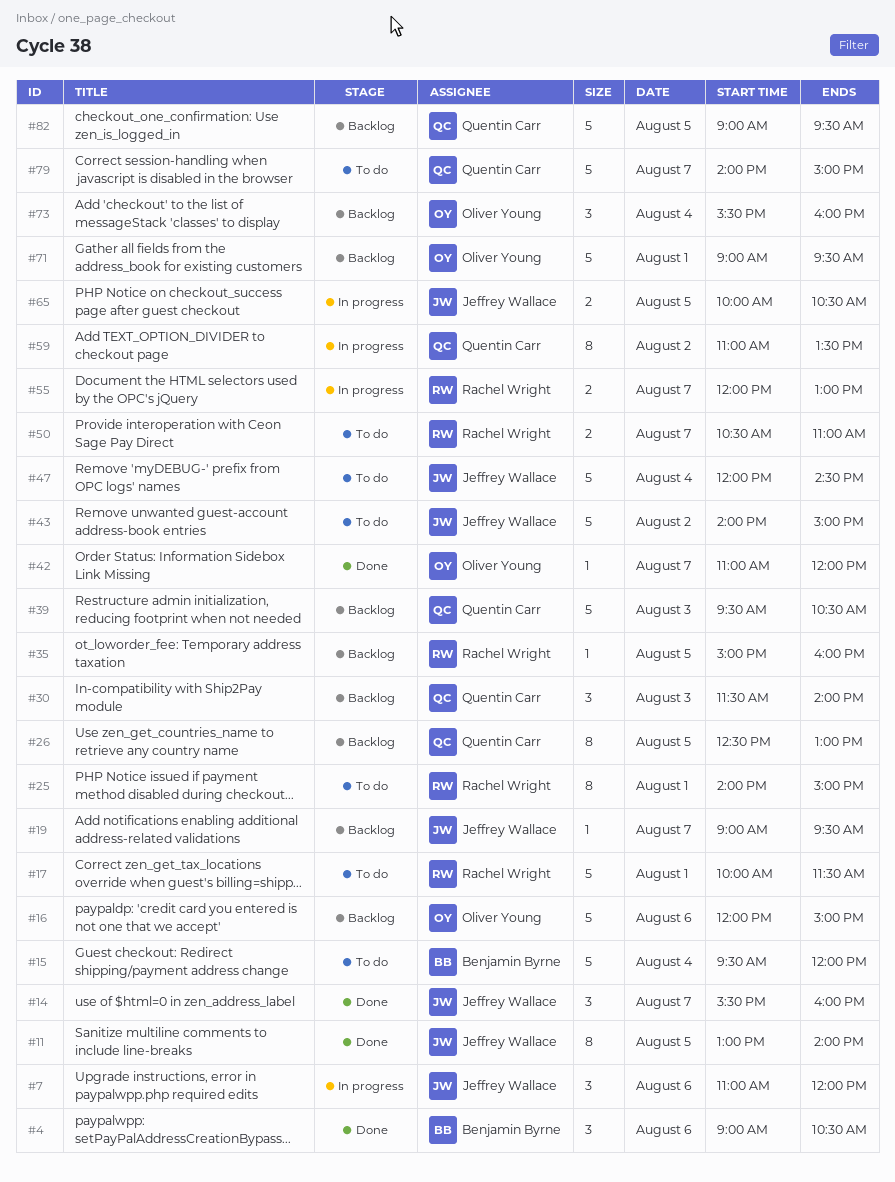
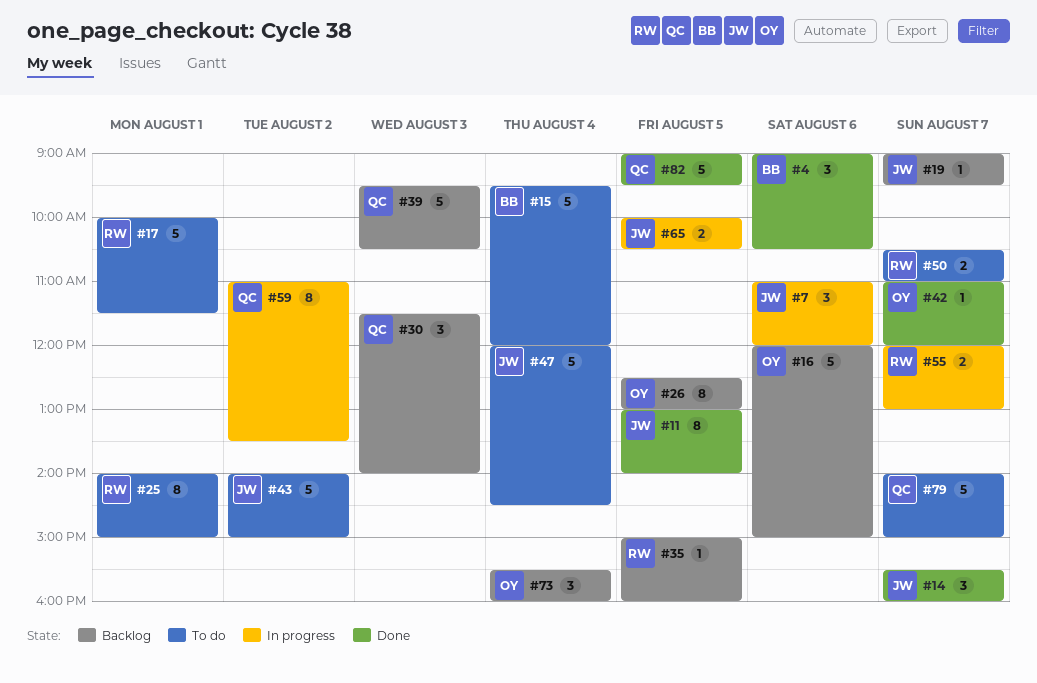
#26, owner: Quentin Carr -> Oliver Young
#71: present -> none
#82, status: Backlog -> Done

